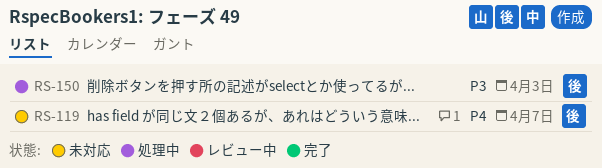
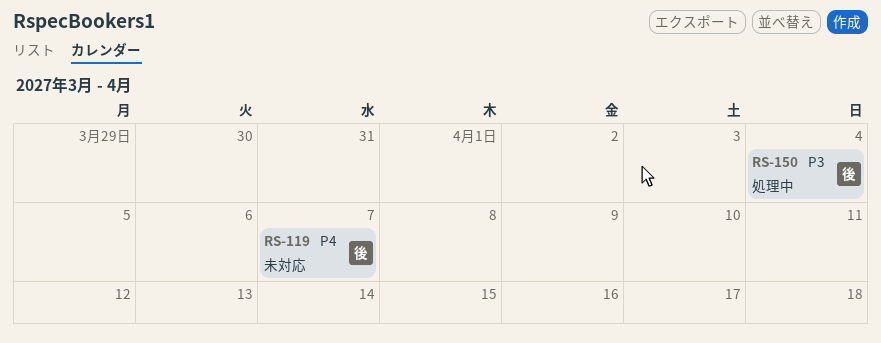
RS-150, due: Apr 3 -> Apr 4

